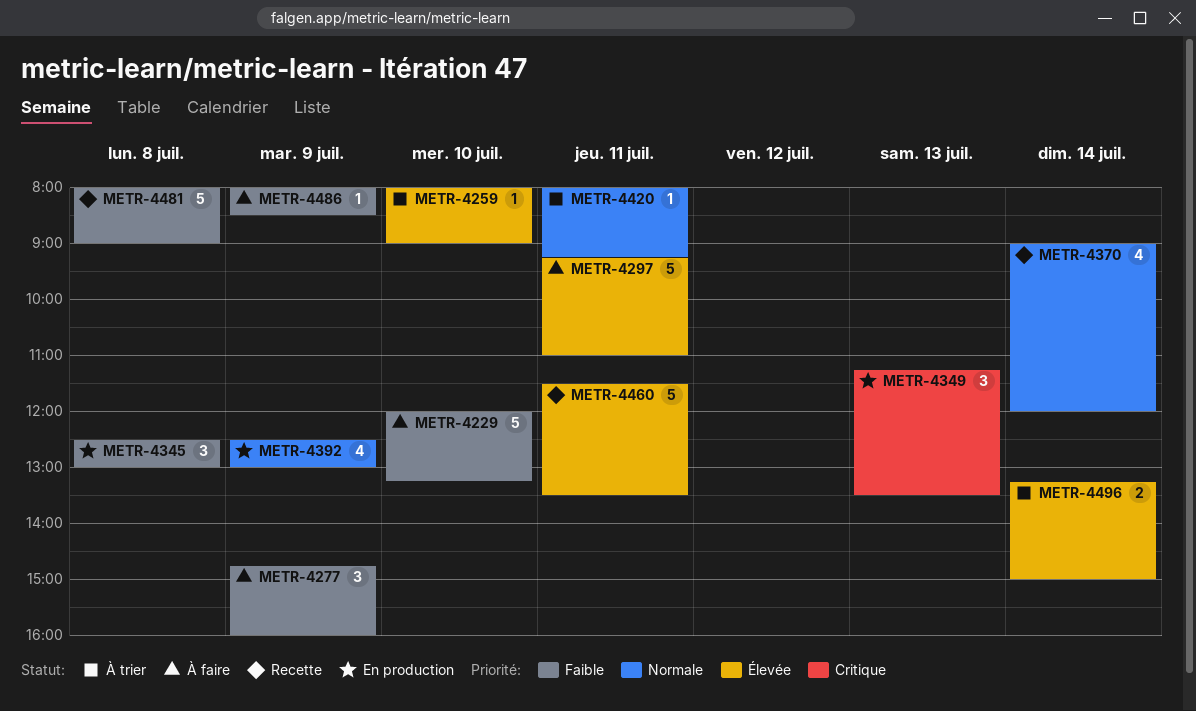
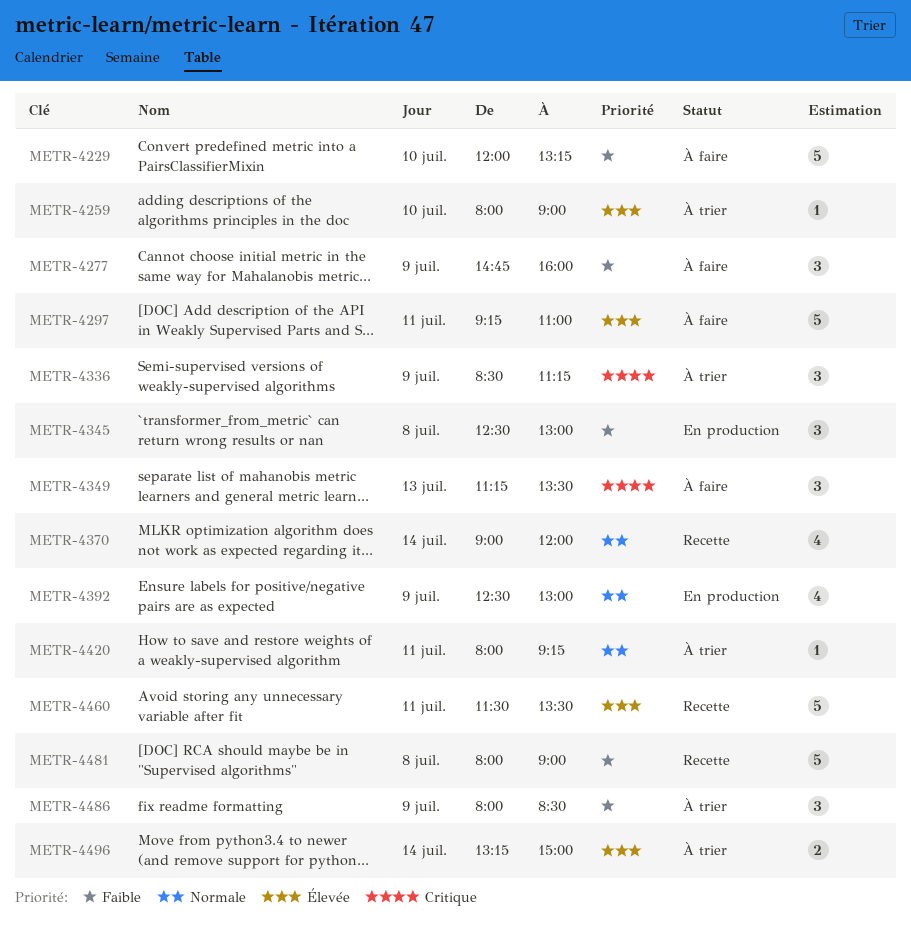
METR-4336: none -> present
METR-4349, status: En production -> À faire
METR-4486, status: À faire -> À trier
METR-4486, estimate: 1 -> 3

